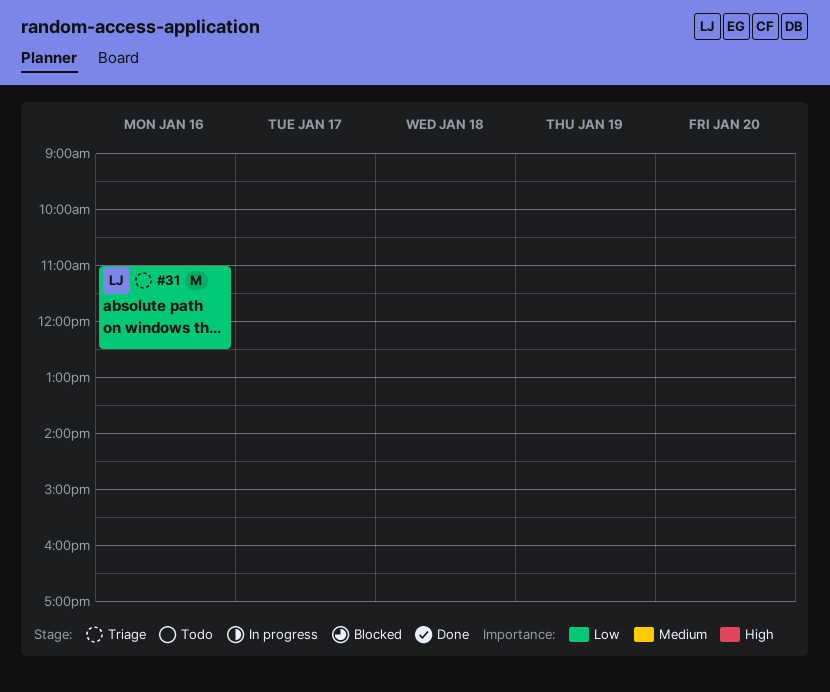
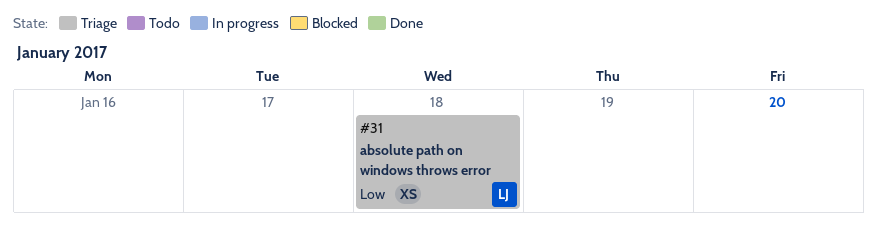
#31, estimate: M -> XS
#31, day: Jan 16 -> Jan 18

